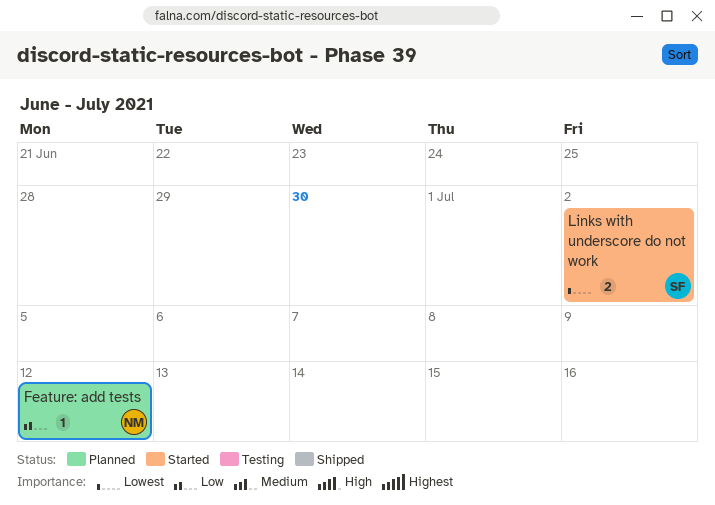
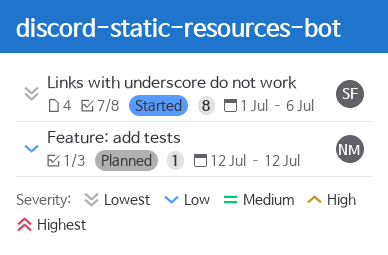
Links with underscore do not work, estimate: 2 -> 8
Links with underscore do not work, due: Jul 2 -> Jul 6

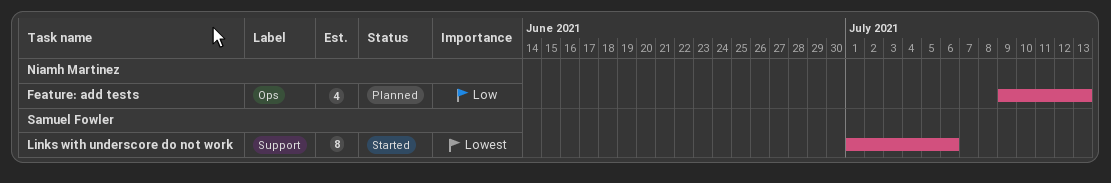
Feature: add tests, estimate: 1 -> 4
Feature: add tests, start: Jul 12 -> Jul 9
Feature: add tests, due: Jul 12 -> Jul 13

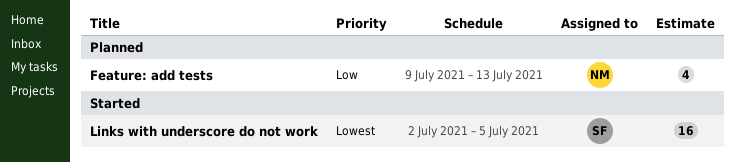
Links with underscore do not work, estimate: 8 -> 16
Links with underscore do not work, start: Jul 1 -> Jul 2
Links with underscore do not work, due: Jul 6 -> Jul 5

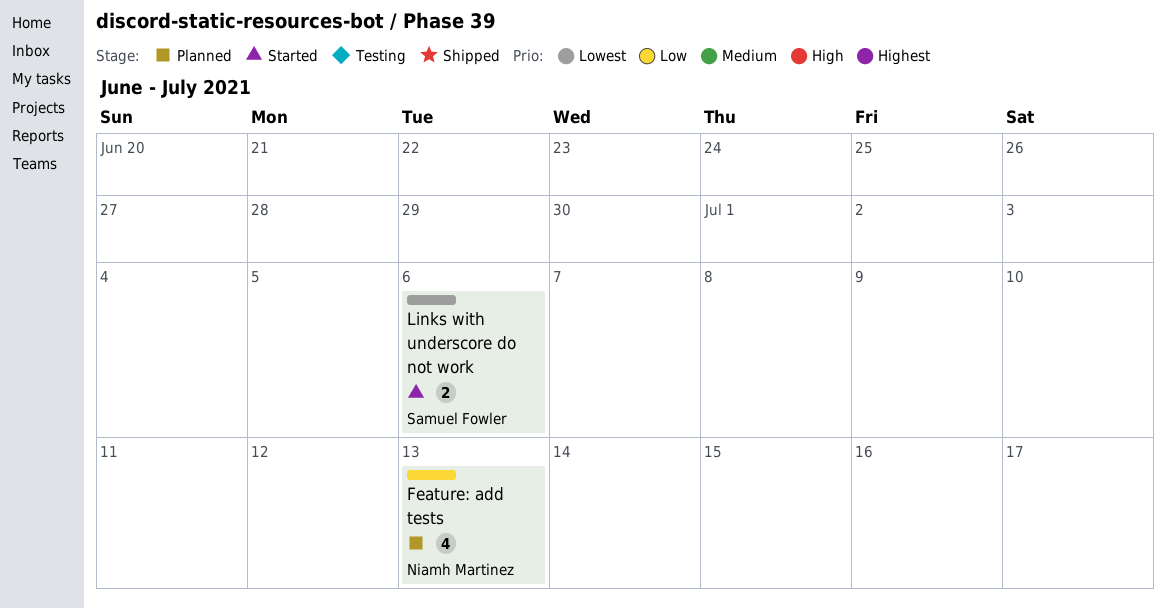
Links with underscore do not work, estimate: 16 -> 2
Links with underscore do not work, due: Jul 5 -> Jul 6

